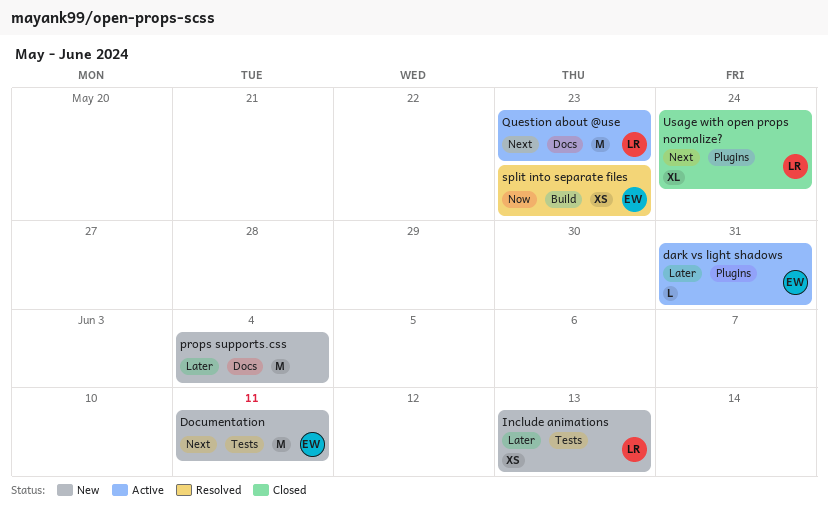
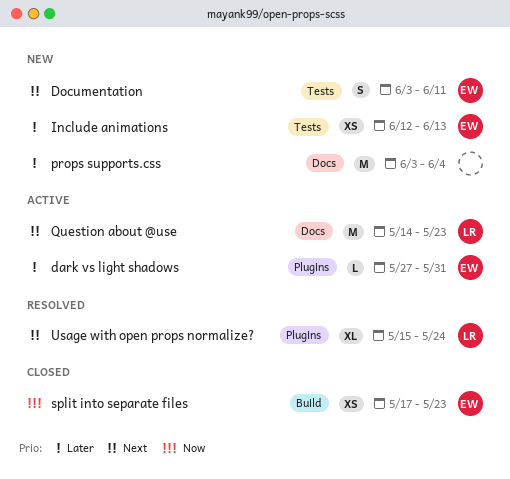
Documentation, estimate: M -> S
Include animations, owner: LR -> EW
split into separate files, status: Resolved -> Closed
Usage with open props normalize?, status: Closed -> Resolved

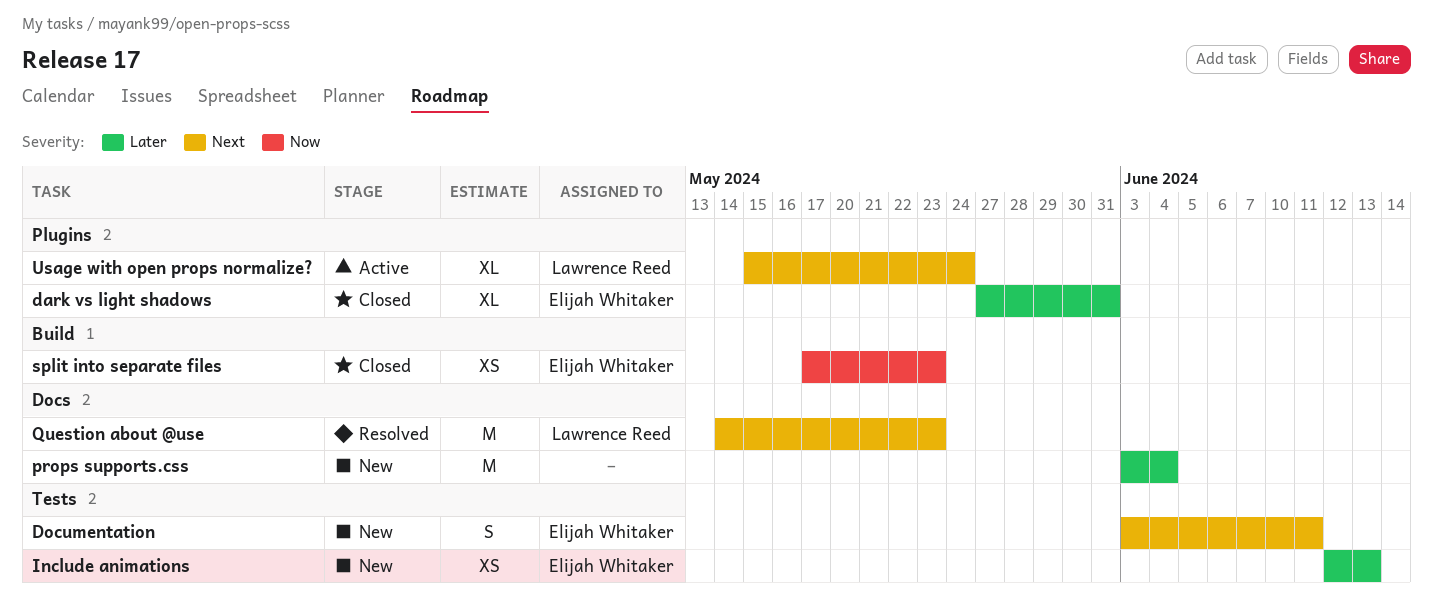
dark vs light shadows, status: Active -> Closed
dark vs light shadows, estimate: L -> XL
Question about @use, status: Active -> Resolved
Usage with open props normalize?, status: Resolved -> Active

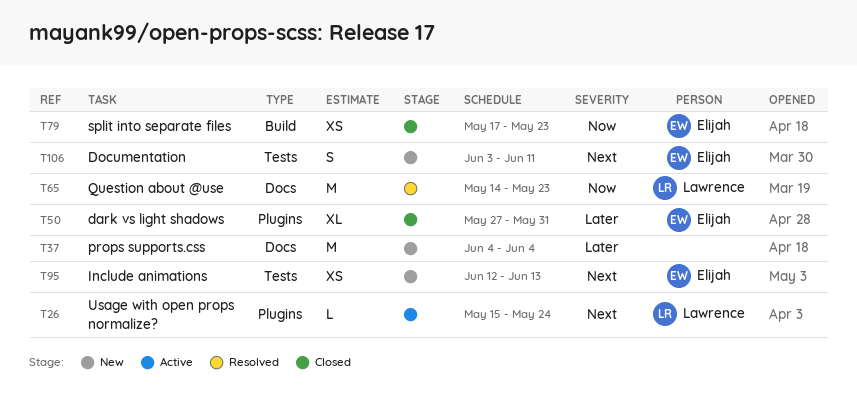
Include animations, priority: Later -> Next
props supports.css, start: Jun 3 -> Jun 4
Question about @use, priority: Next -> Now
Usage with open props normalize?, estimate: XL -> L

